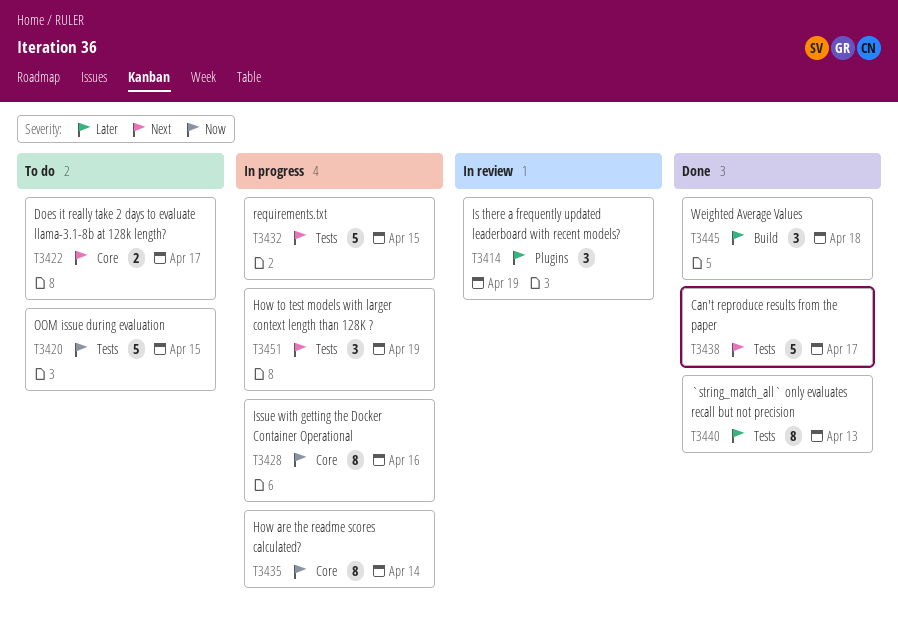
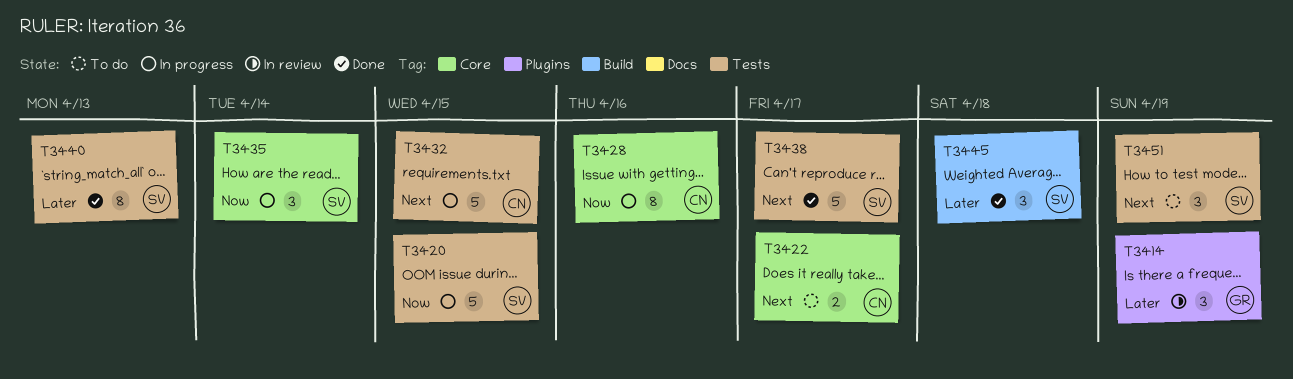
T3420, status: To do -> In progress
T3435, estimate: 8 -> 3
T3451, status: In progress -> To do

